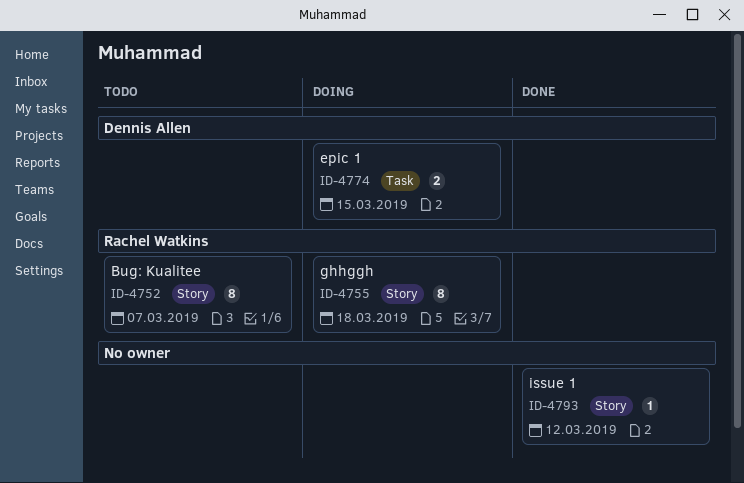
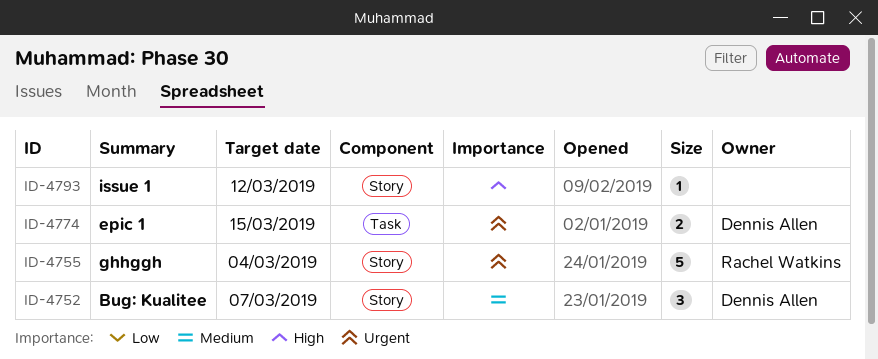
ID-4752, owner: Rachel Watkins -> Dennis Allen
ID-4752, estimate: 8 -> 3
ID-4755, estimate: 8 -> 5
ID-4755, due: Mar 18 -> Mar 4

